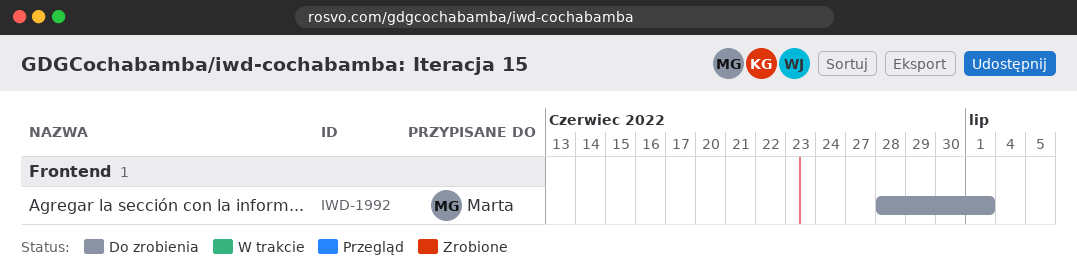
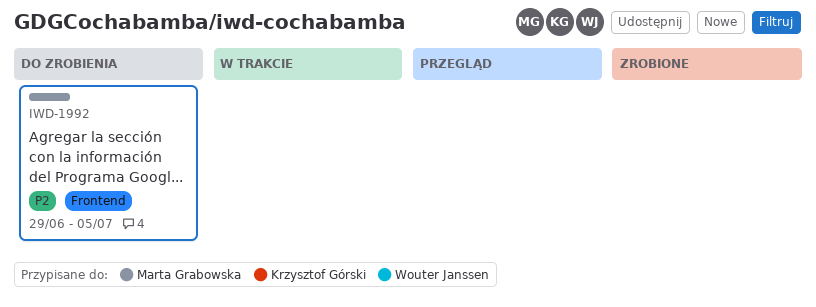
IWD-1992, start: Jun 28 -> Jun 29
IWD-1992, due: Jul 1 -> Jul 5

